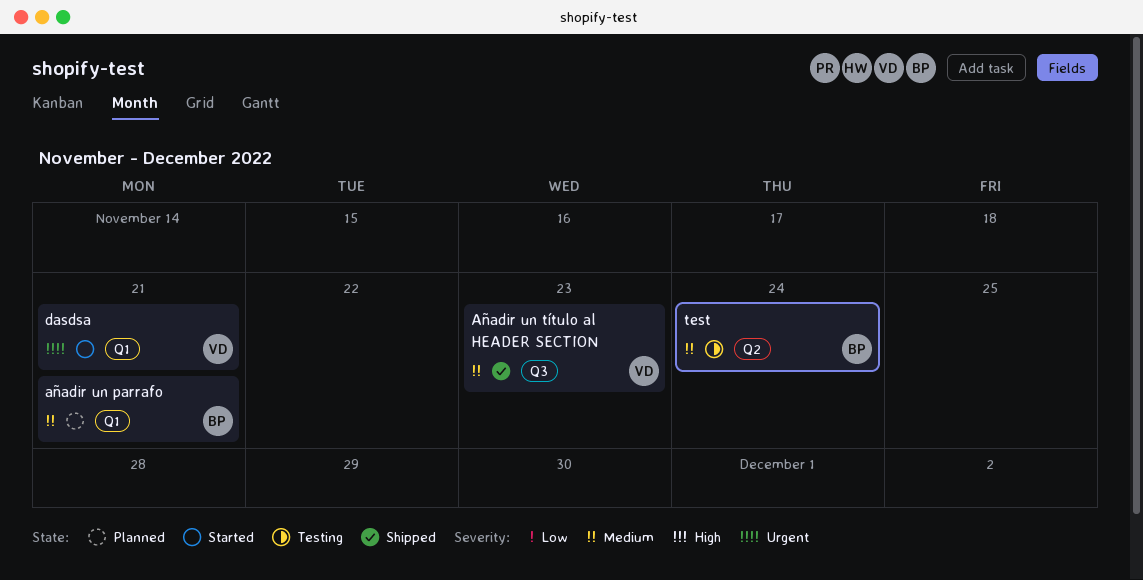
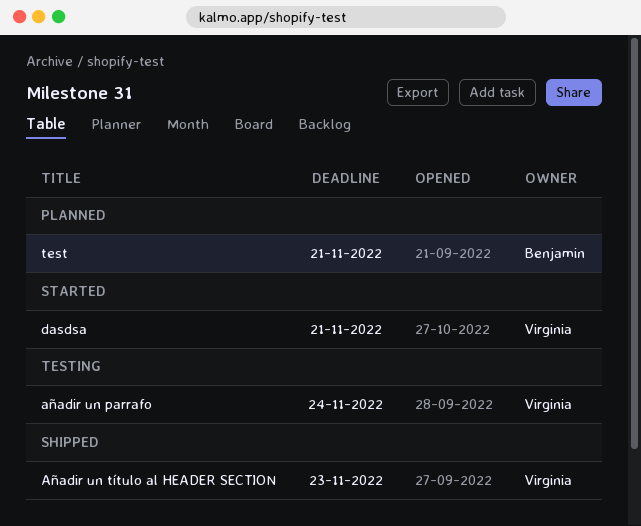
añadir un parrafo, status: Planned -> Testing
añadir un parrafo, owner: Benjamin -> Virginia
añadir un parrafo, due: Nov 21 -> Nov 24
test, status: Testing -> Planned
test, due: Nov 24 -> Nov 21

